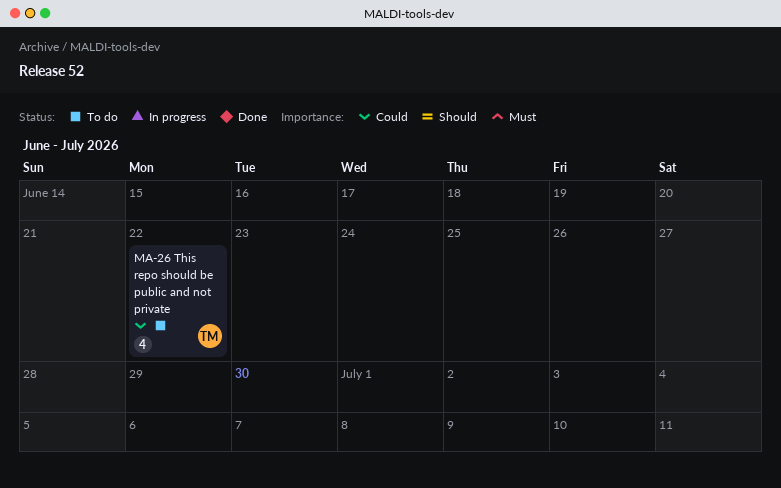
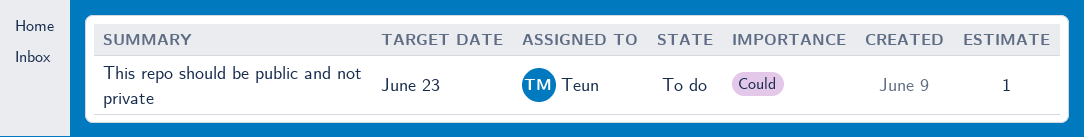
This repo should be public and not private, estimate: 4 -> 1
This repo should be public and not private, due: Jun 22 -> Jun 23

